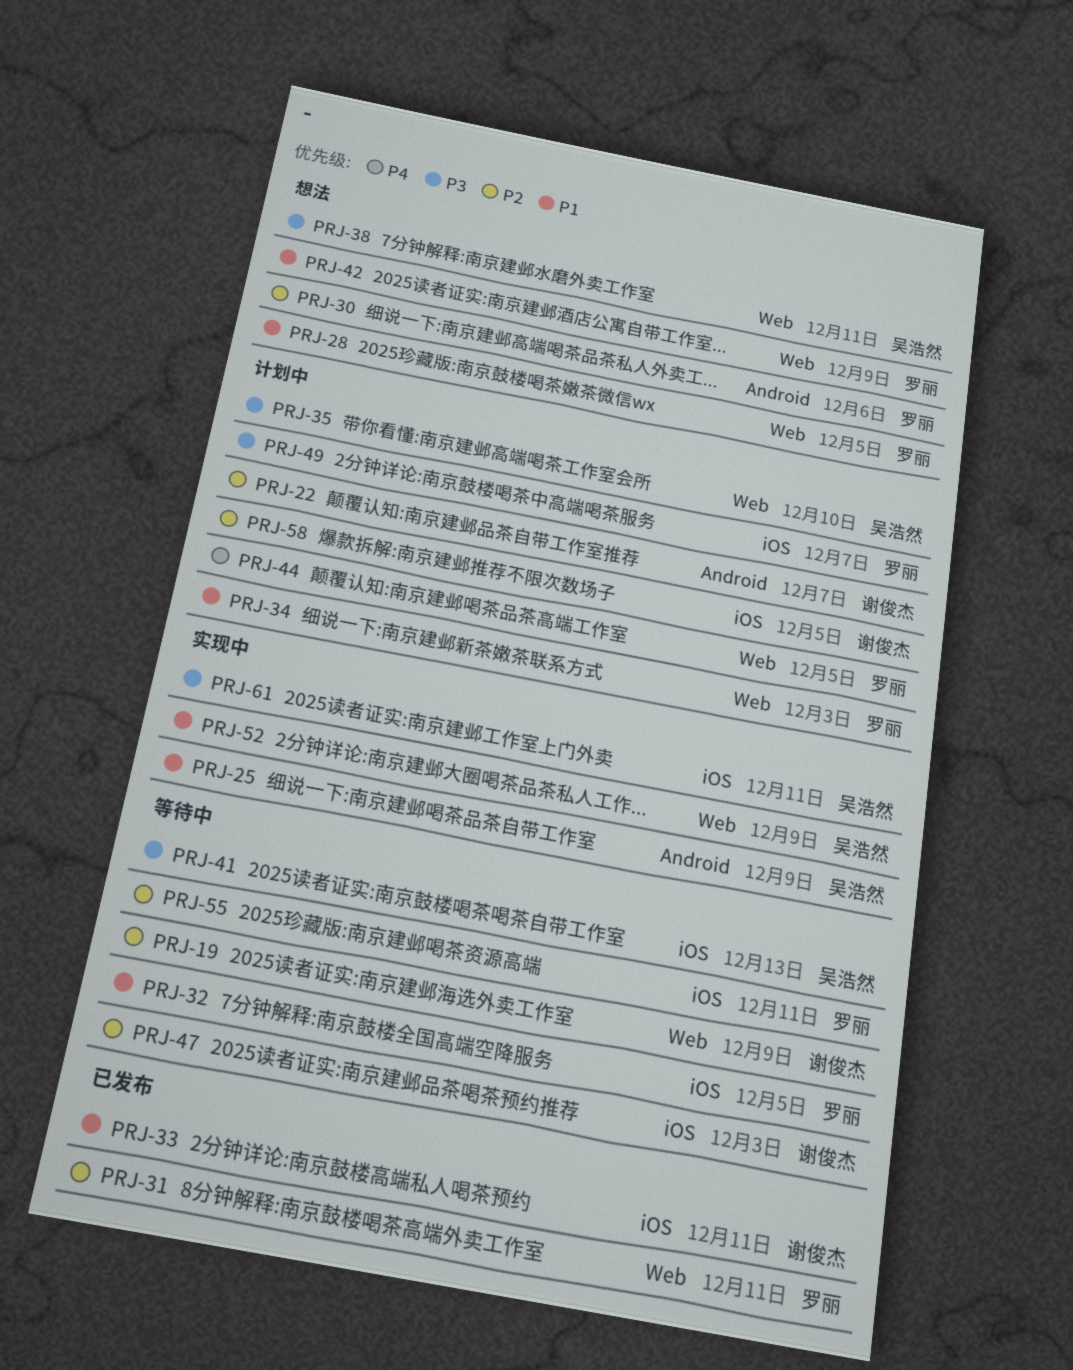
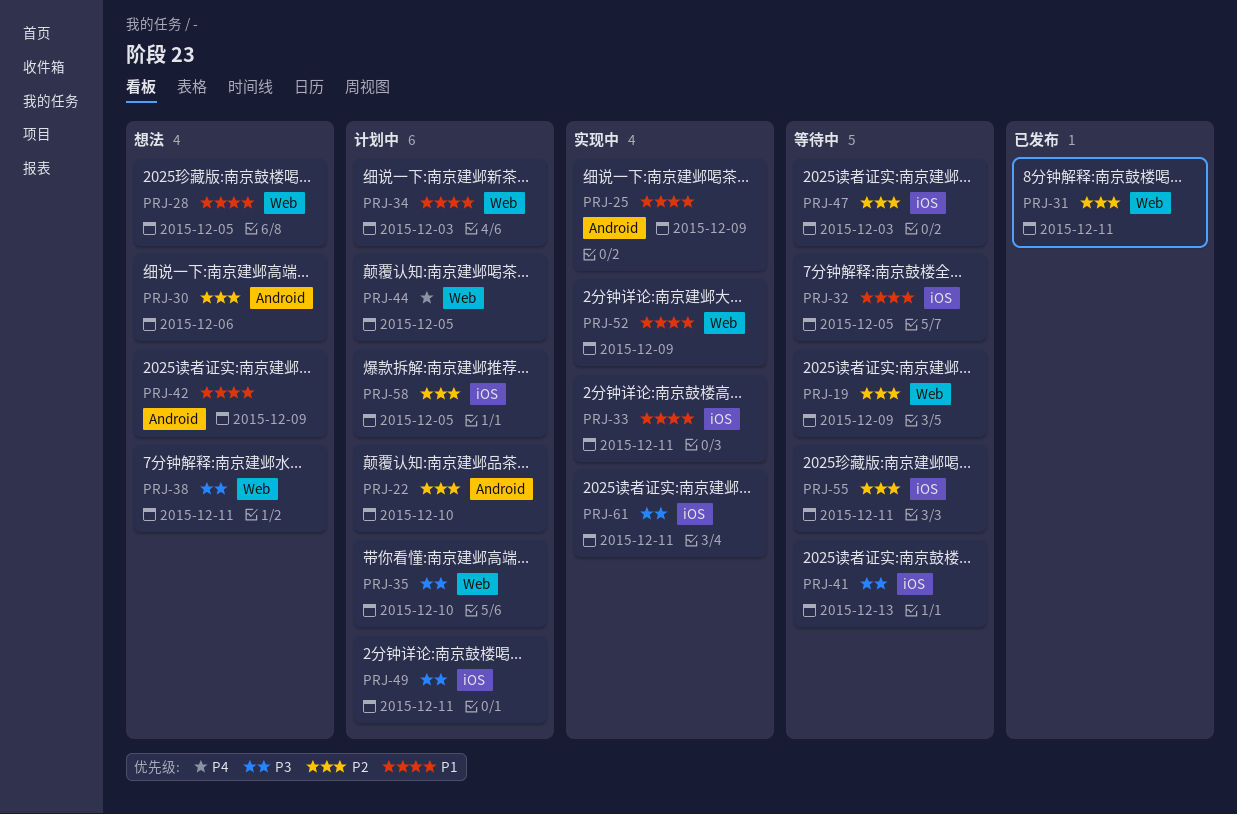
PRJ-22, due: Dec 7 -> Dec 10
PRJ-33, status: 已发布 -> 实现中
PRJ-42, label: Web -> Android
PRJ-49, due: Dec 7 -> Dec 11

